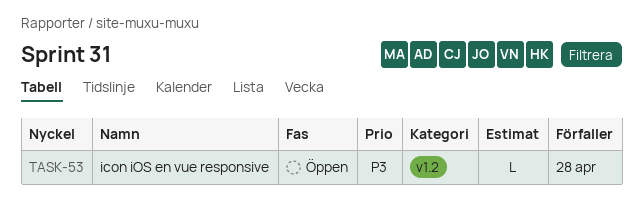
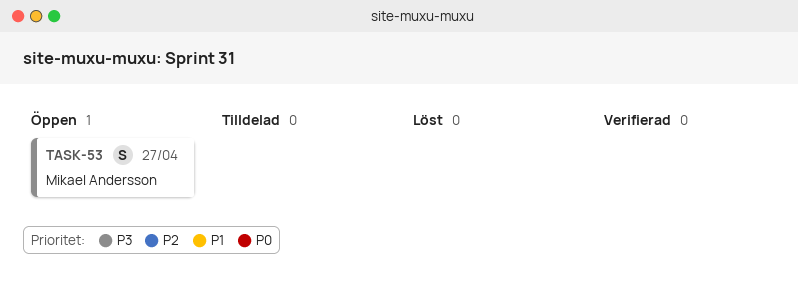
TASK-53, estimate: L -> S
TASK-53, due: Apr 28 -> Apr 27

